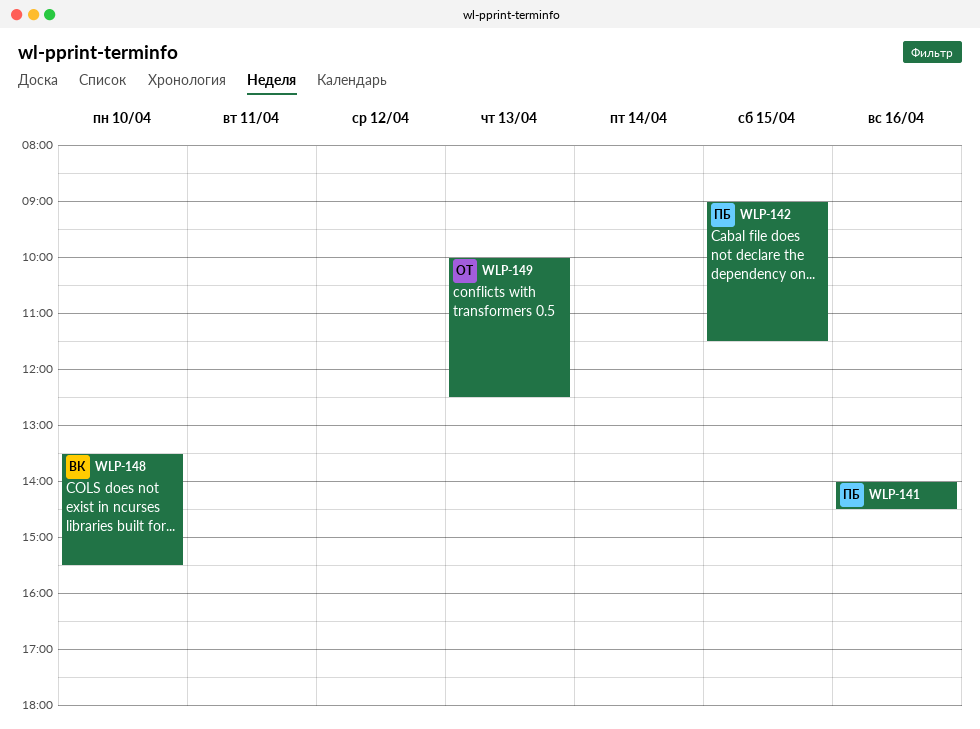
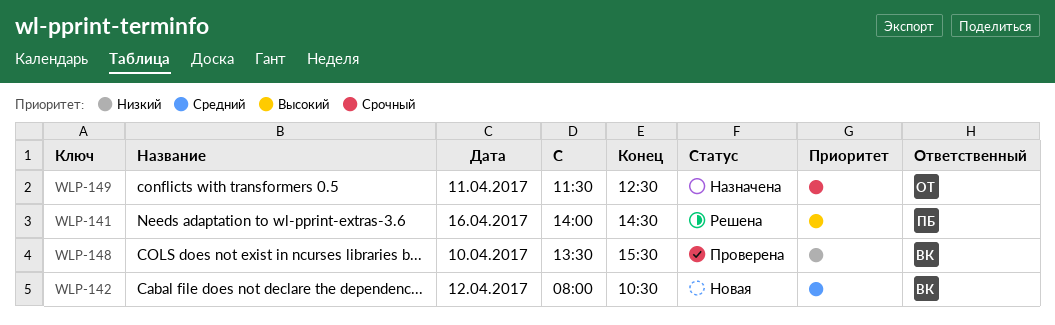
WLP-142, owner: ПБ -> ВК
WLP-142, day: Apr 15 -> Apr 12
WLP-142, begins: 09:00 -> 08:00
WLP-142, ends: 11:30 -> 10:30
WLP-149, day: Apr 13 -> Apr 11
WLP-149, begins: 10:00 -> 11:30

